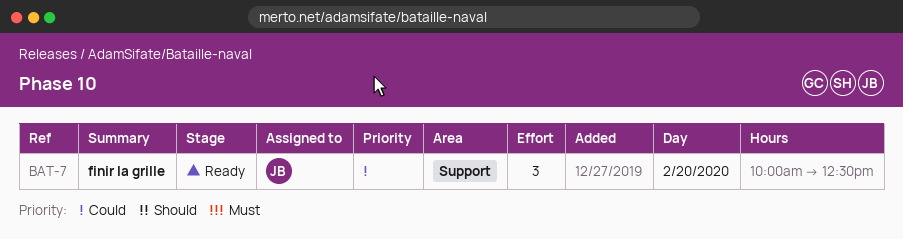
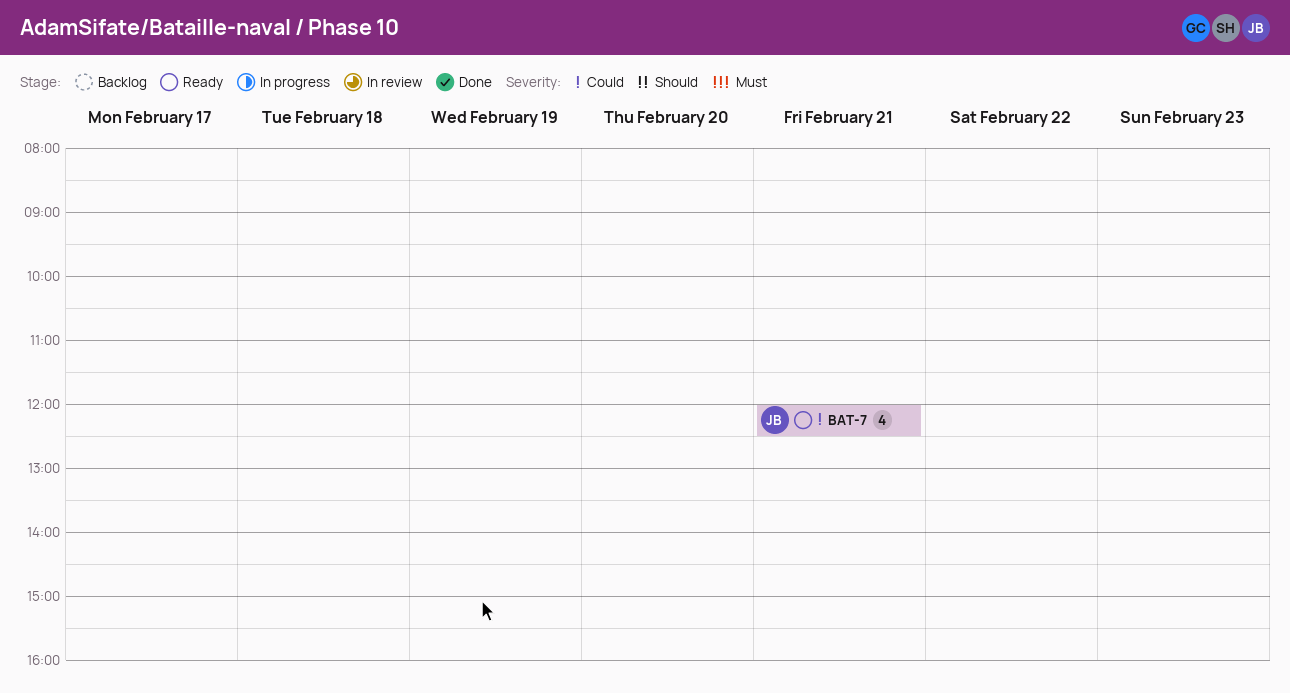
BAT-7, estimate: 3 -> 4
BAT-7, day: Feb 20 -> Feb 21
BAT-7, begins: 10:00 -> 12:00

